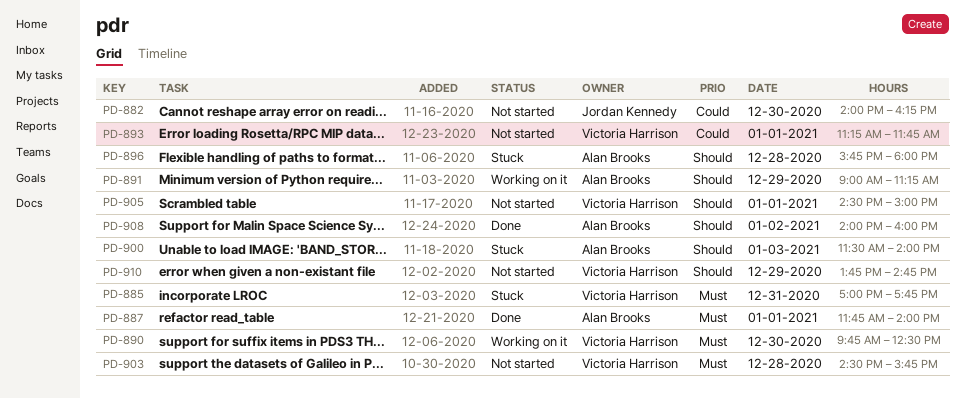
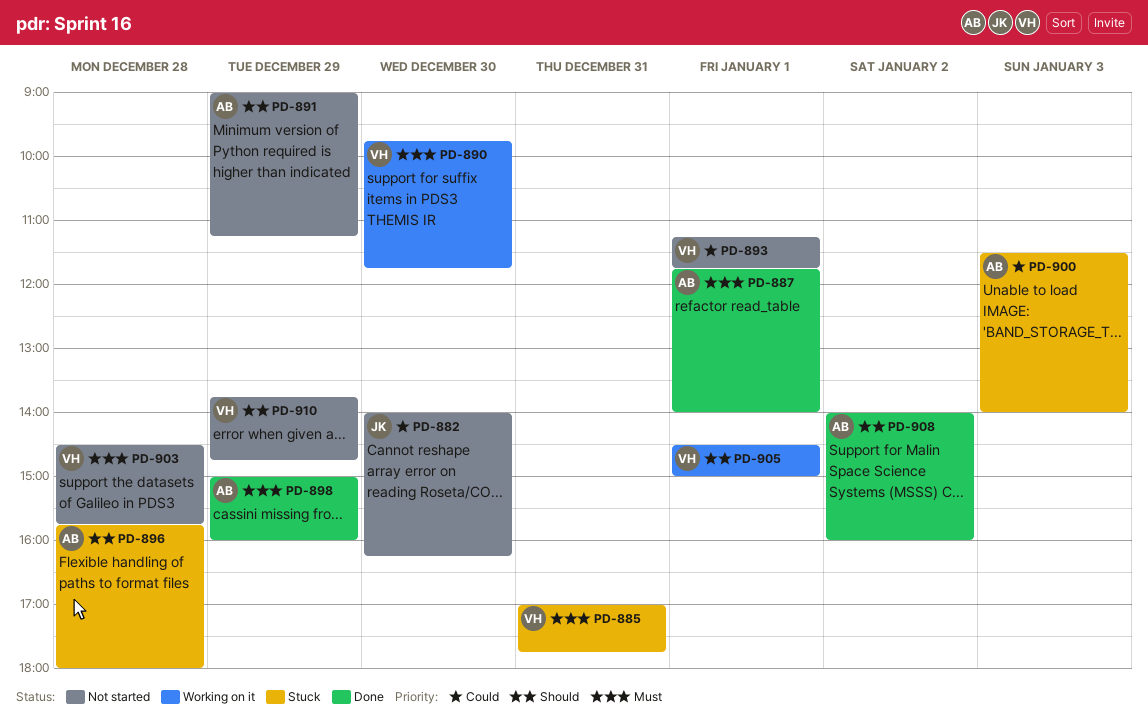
PD-890, ends: 12:30 -> 11:45
PD-891, status: Working on it -> Not started
PD-898: none -> present
PD-900, priority: Should -> Could
PD-905, status: Not started -> Working on it

